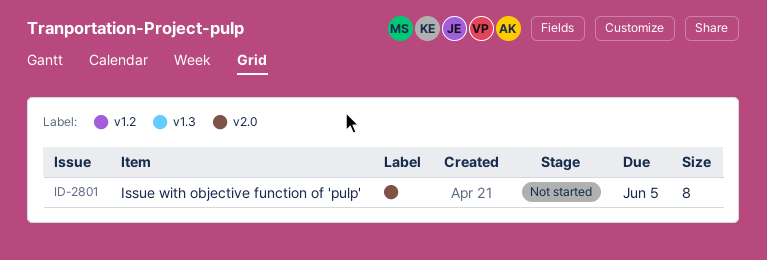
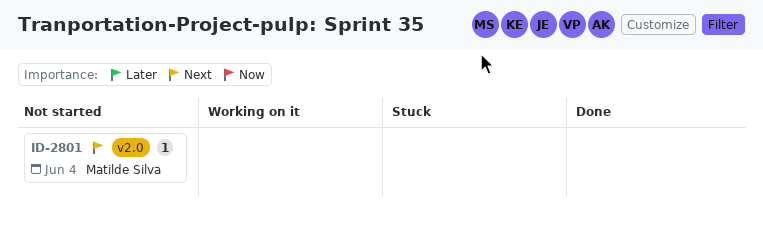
ID-2801, estimate: 8 -> 1
ID-2801, due: Jun 5 -> Jun 4

